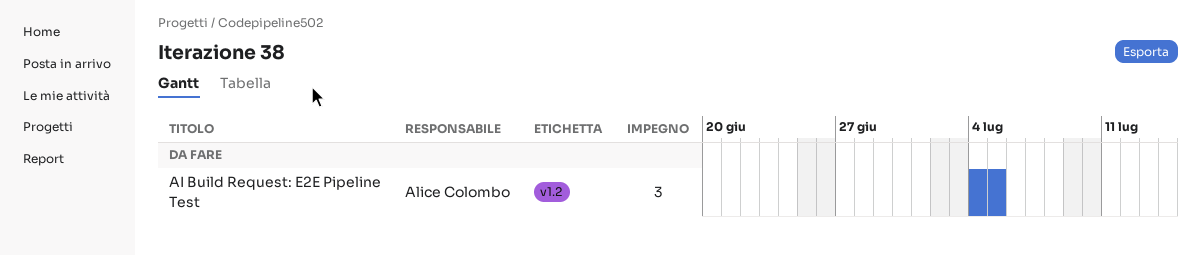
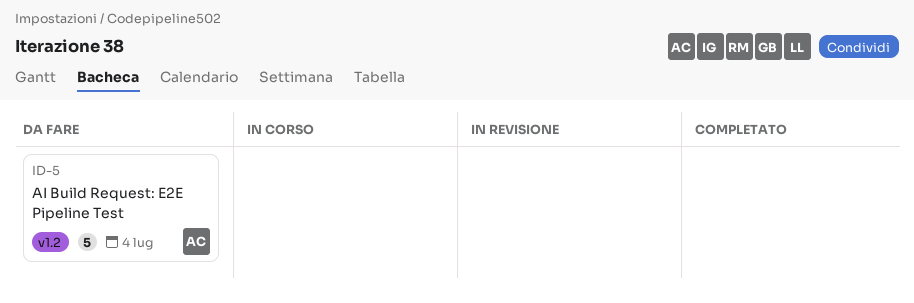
AI Build Request: E2E Pipeline Test, estimate: 3 -> 5
AI Build Request: E2E Pipeline Test, due: Jul 5 -> Jul 4

